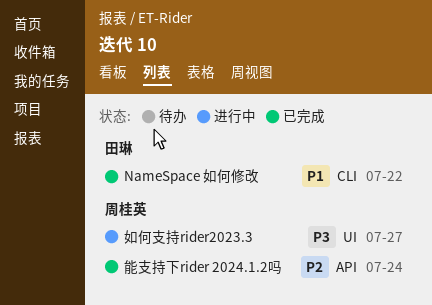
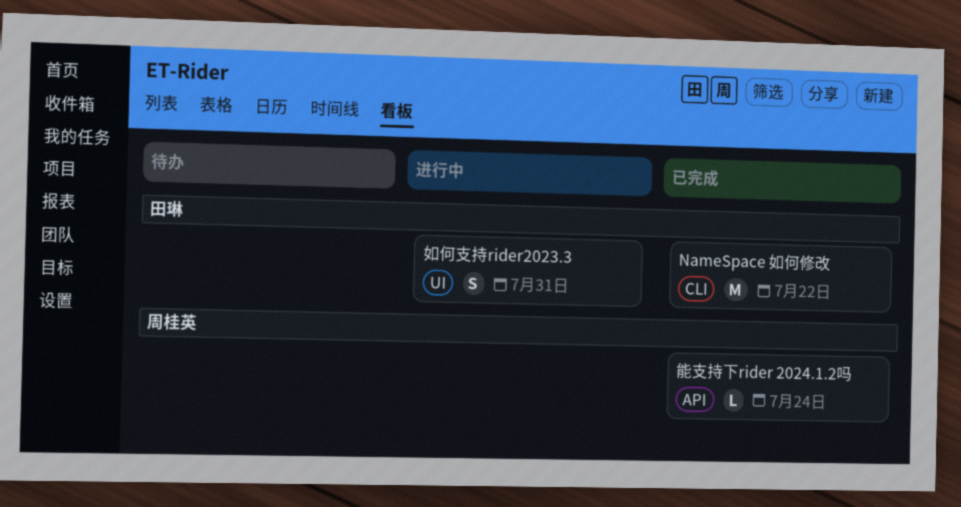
如何支持rider2023.3, owner: 周桂英 -> 田琳
如何支持rider2023.3, due: Jul 27 -> Jul 31

